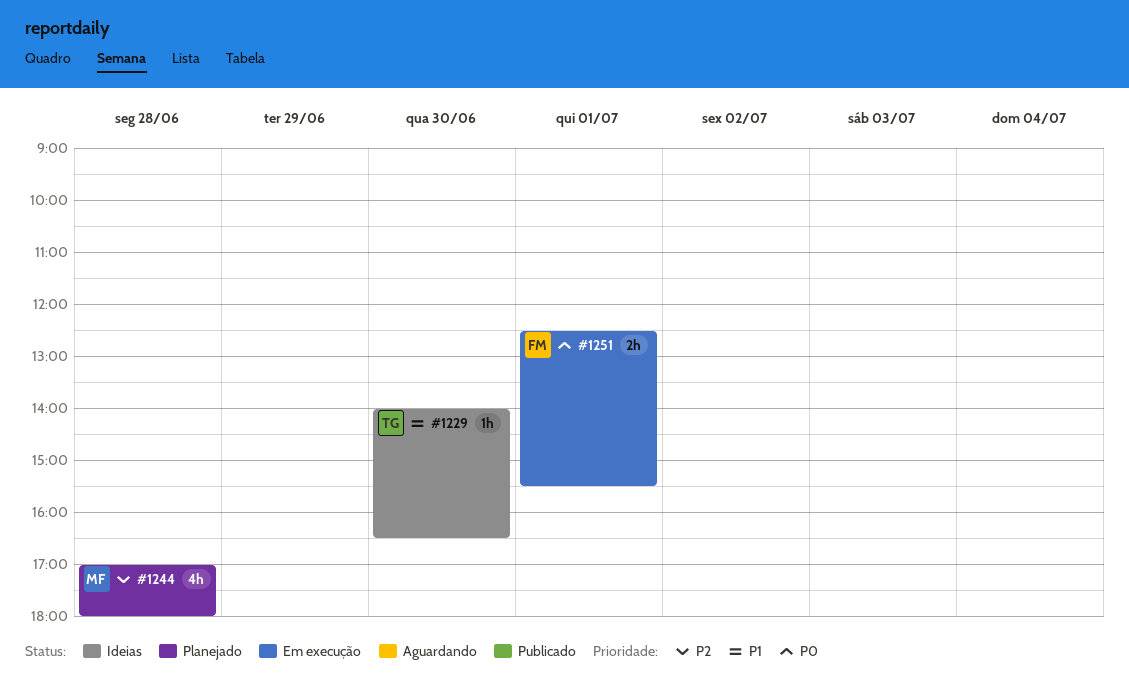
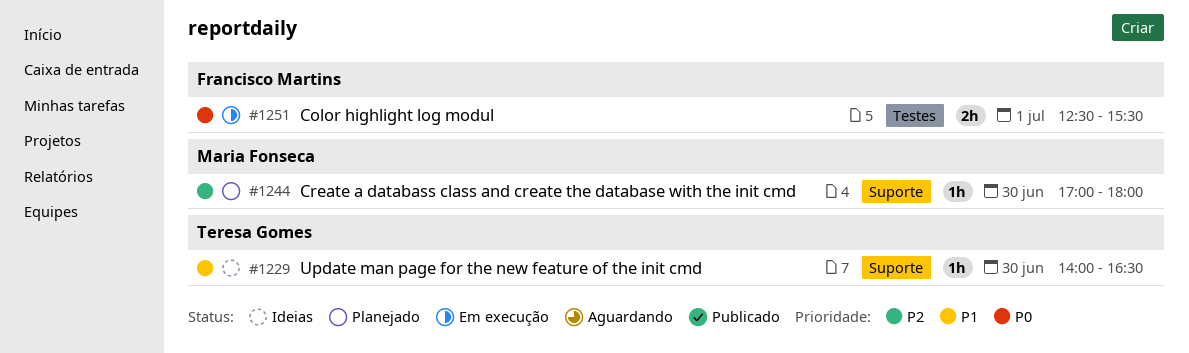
#1244, estimate: 4h -> 1h
#1244, day: Jun 28 -> Jun 30

